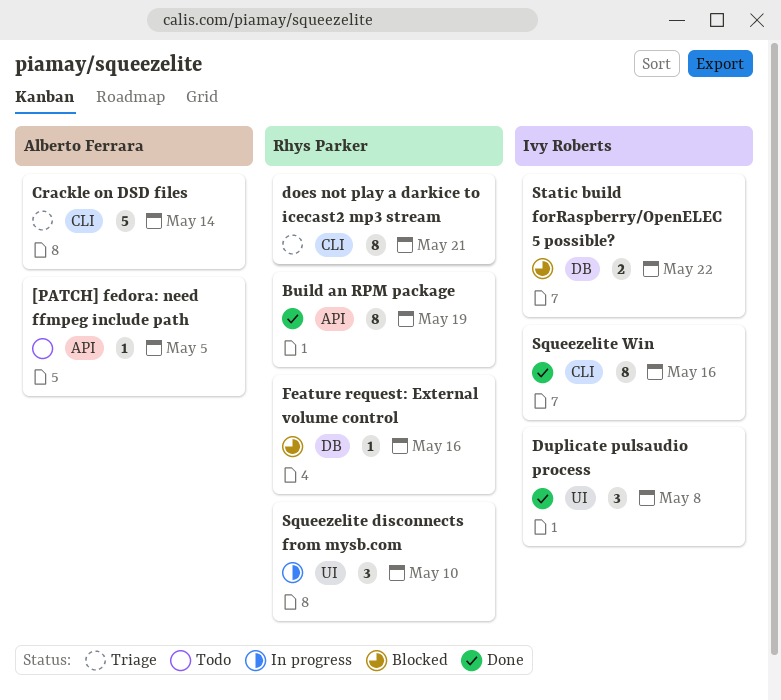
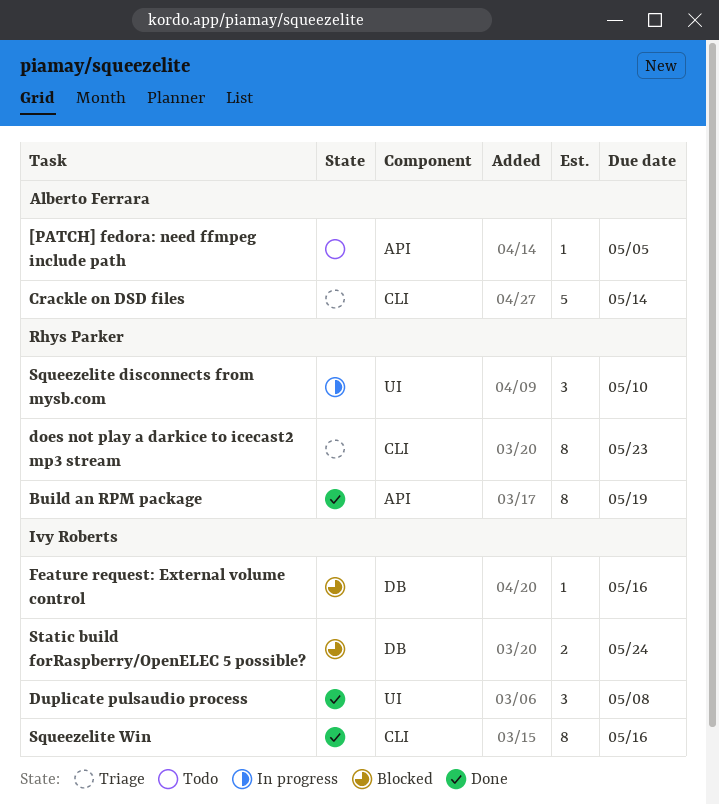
does not play a darkice to icecast2 mp3 stream, due: May 21 -> May 23
Feature request: External volume control, owner: Rhys Parker -> Ivy Roberts
Static build forRaspberry/OpenELEC 5 possible?, due: May 22 -> May 24

